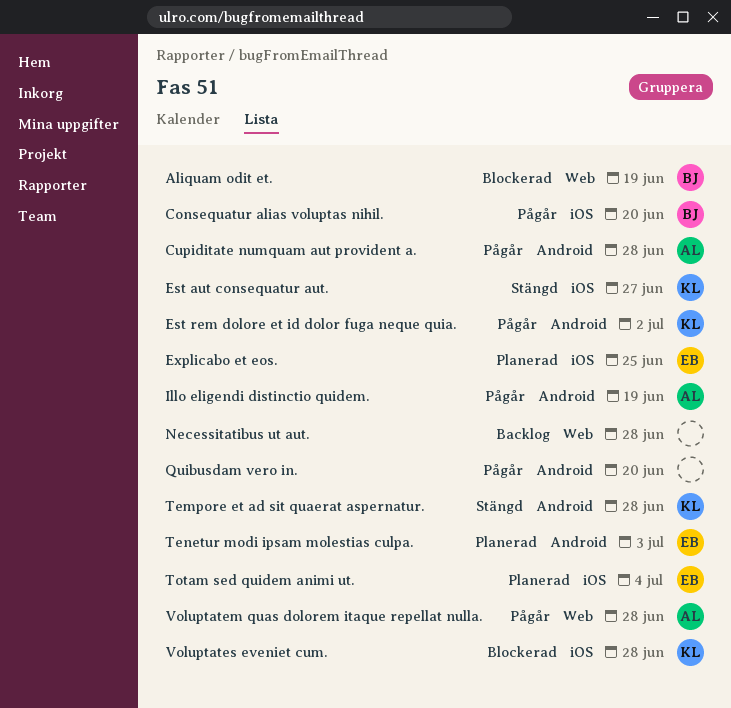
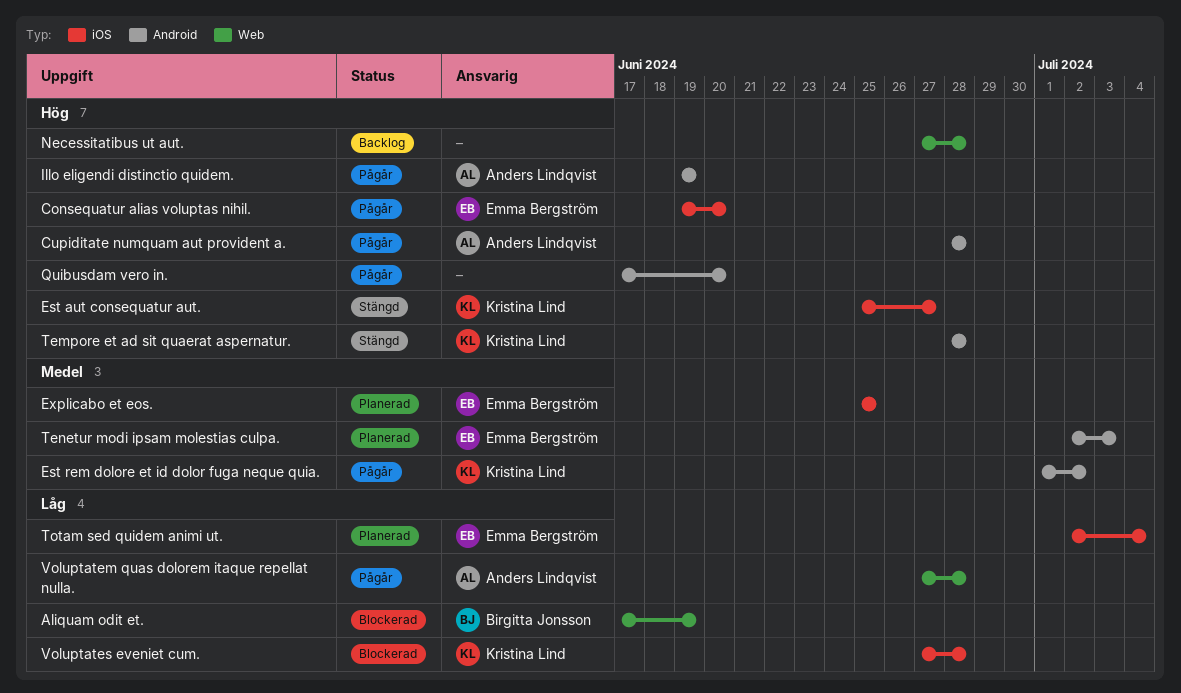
Consequatur alias voluptas nihil., owner: Birgitta Jonsson -> Emma Bergström

